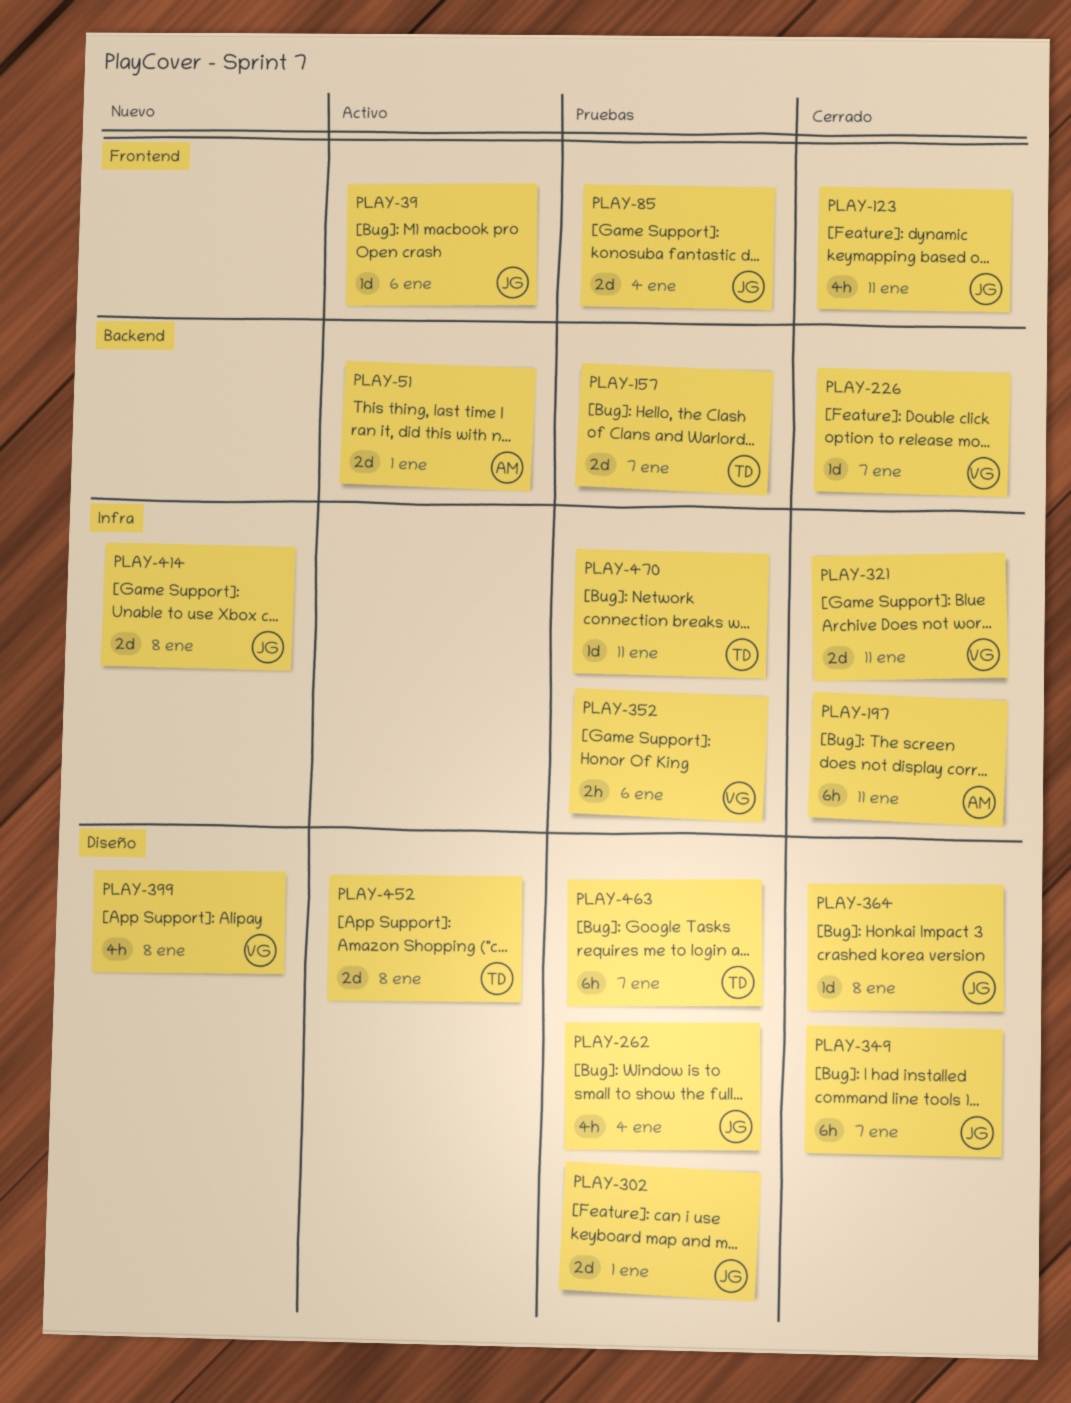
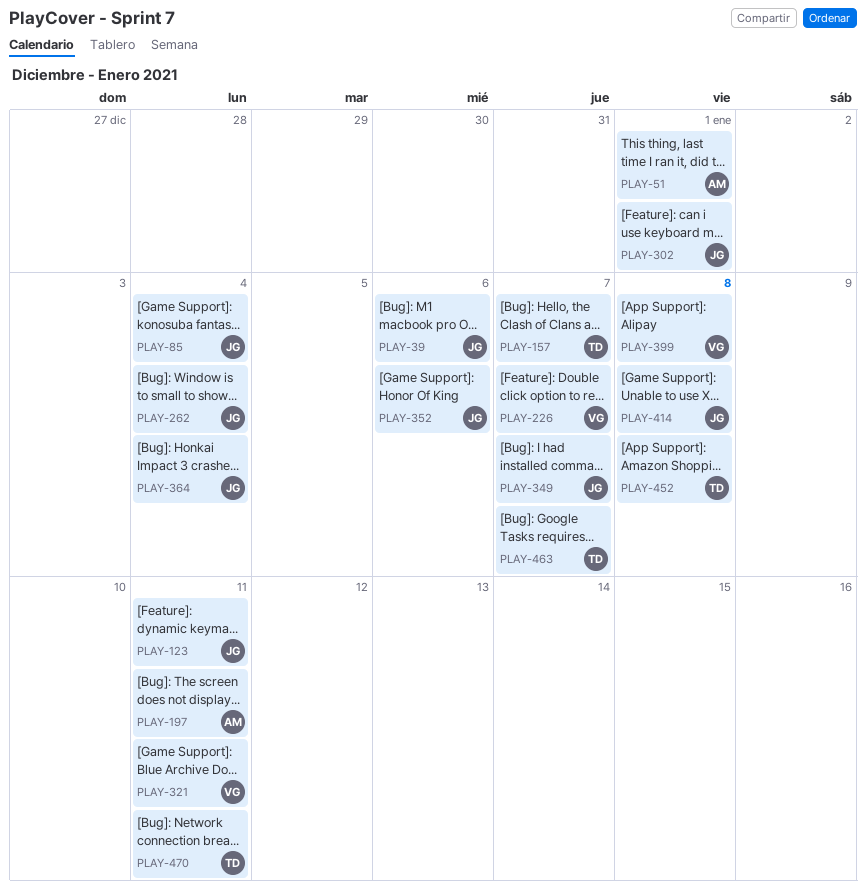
PLAY-352, owner: VG -> JG
PLAY-364, due: Jan 8 -> Jan 4

